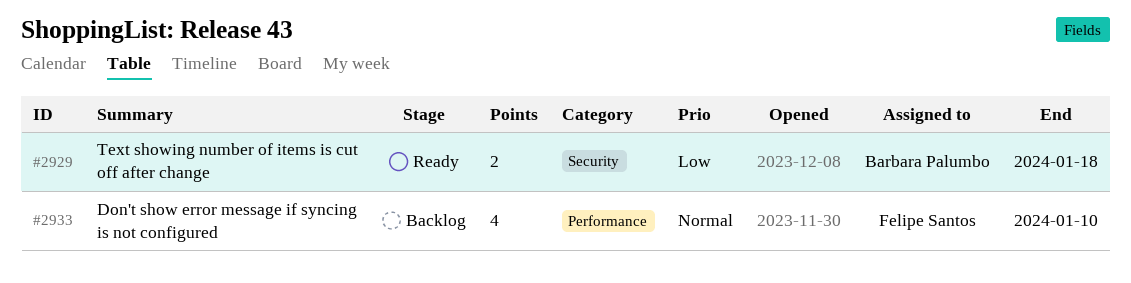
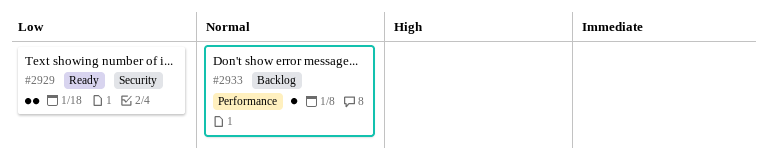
#2933, estimate: 4 -> 1
#2933, due: Jan 10 -> Jan 8

